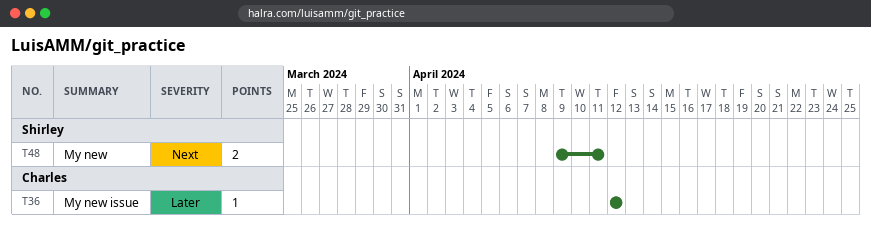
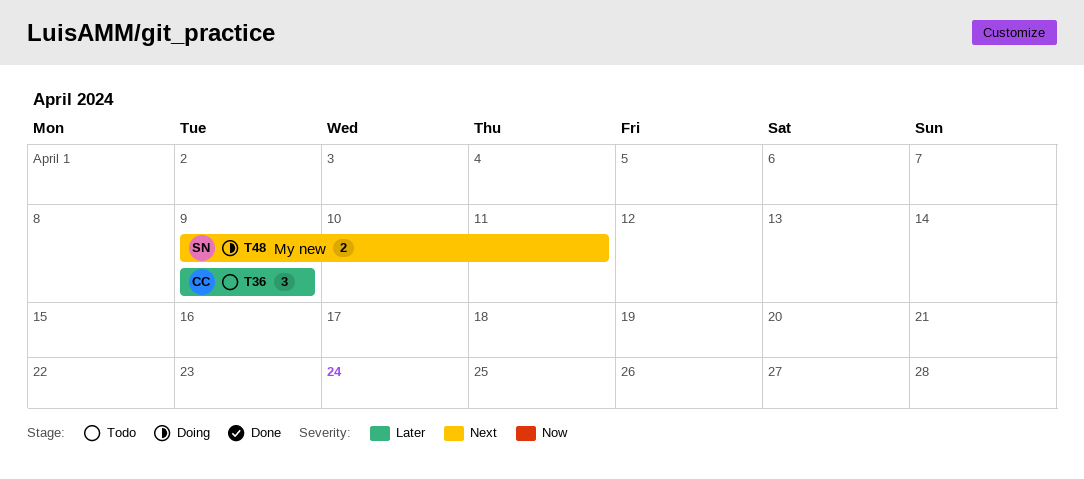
T36, estimate: 1 -> 3
T36, start: Apr 12 -> Apr 9
T36, due: Apr 12 -> Apr 9

